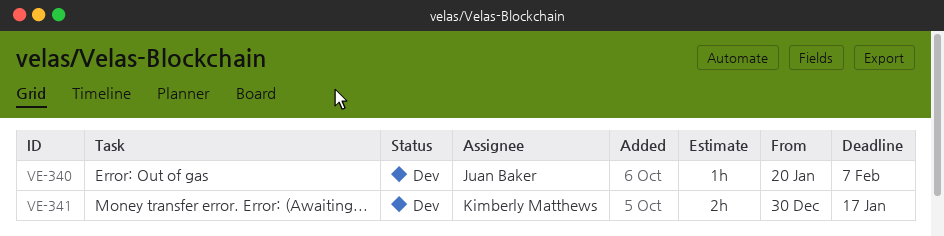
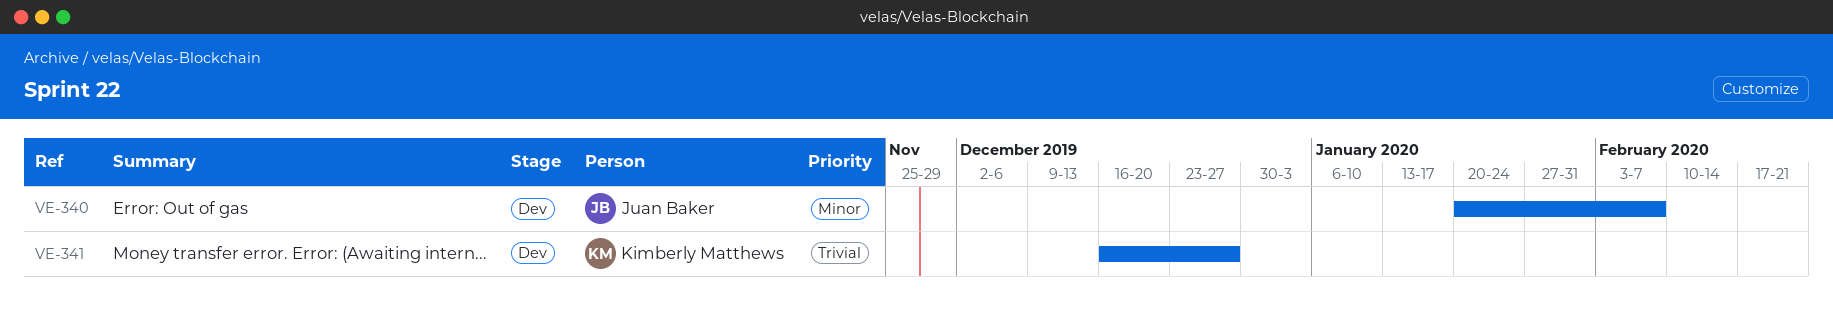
VE-341, start: Dec 30 -> Dec 16
VE-341, due: Jan 17 -> Dec 27

